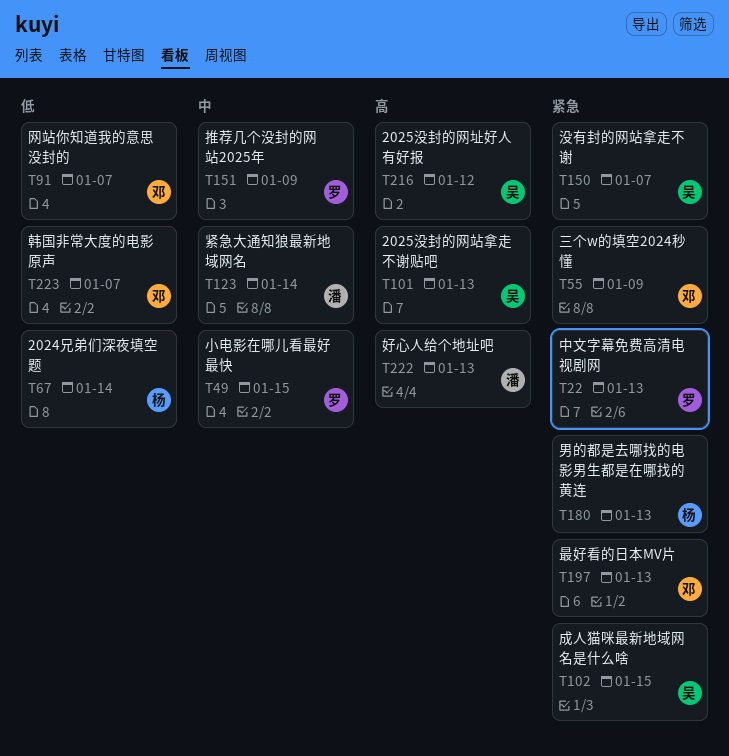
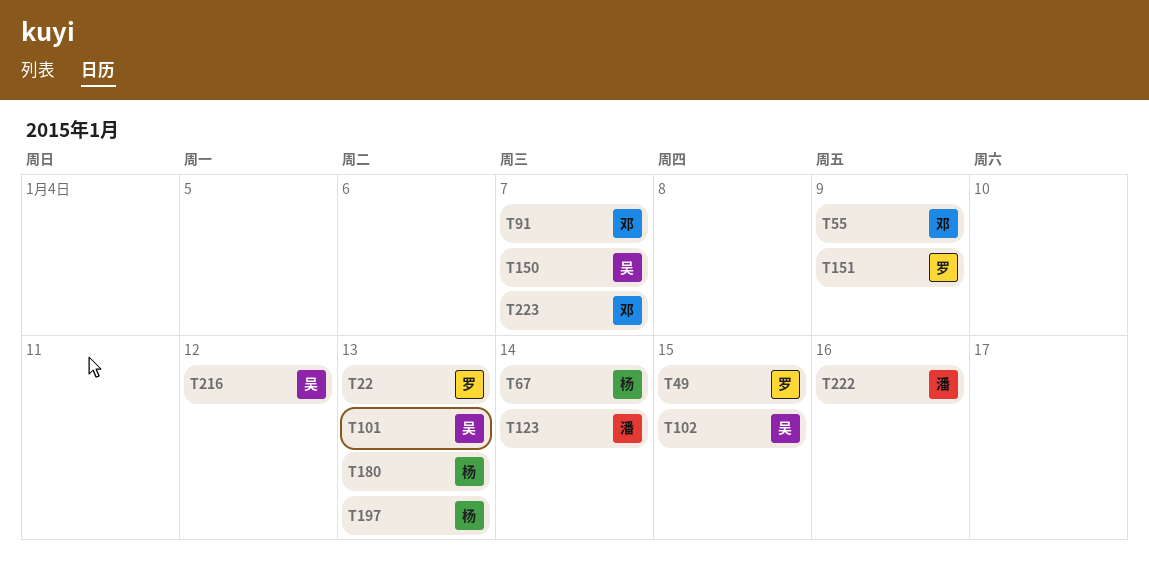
T197, owner: 邓 -> 杨
T222, due: Jan 13 -> Jan 16

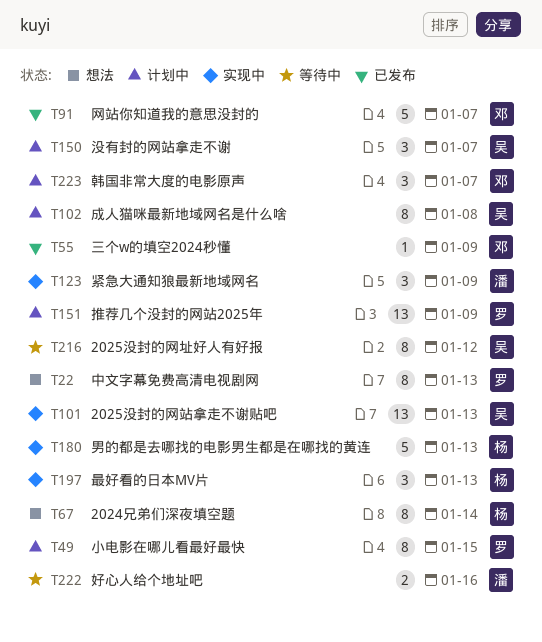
T102, due: Jan 15 -> Jan 8
T123, due: Jan 14 -> Jan 9

